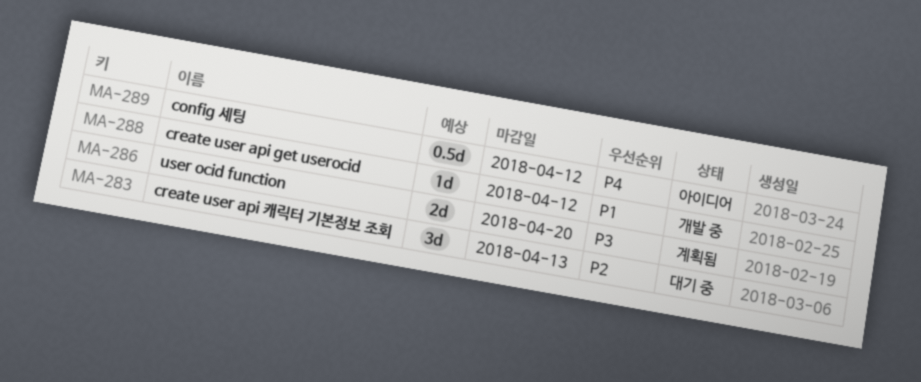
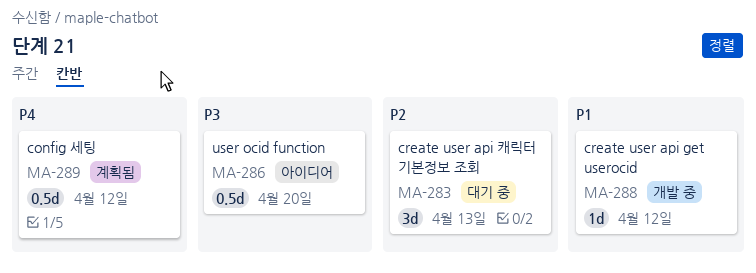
MA-286, status: 계획됨 -> 아이디어
MA-286, estimate: 2d -> 0.5d
MA-289, status: 아이디어 -> 계획됨

